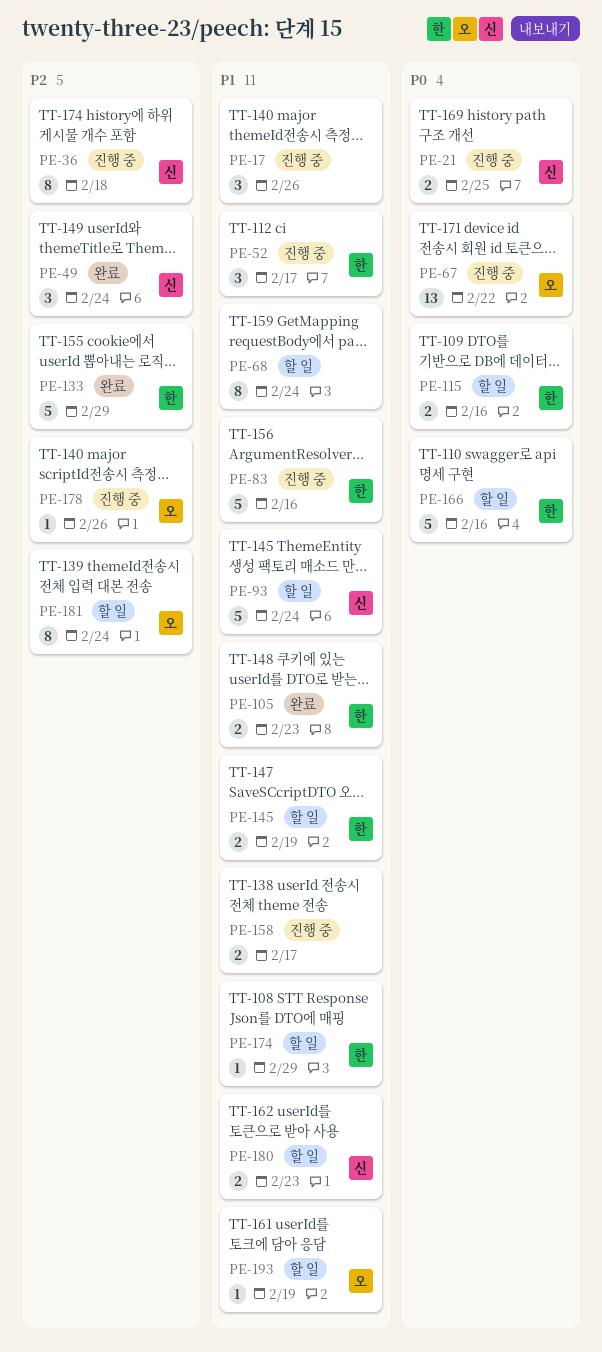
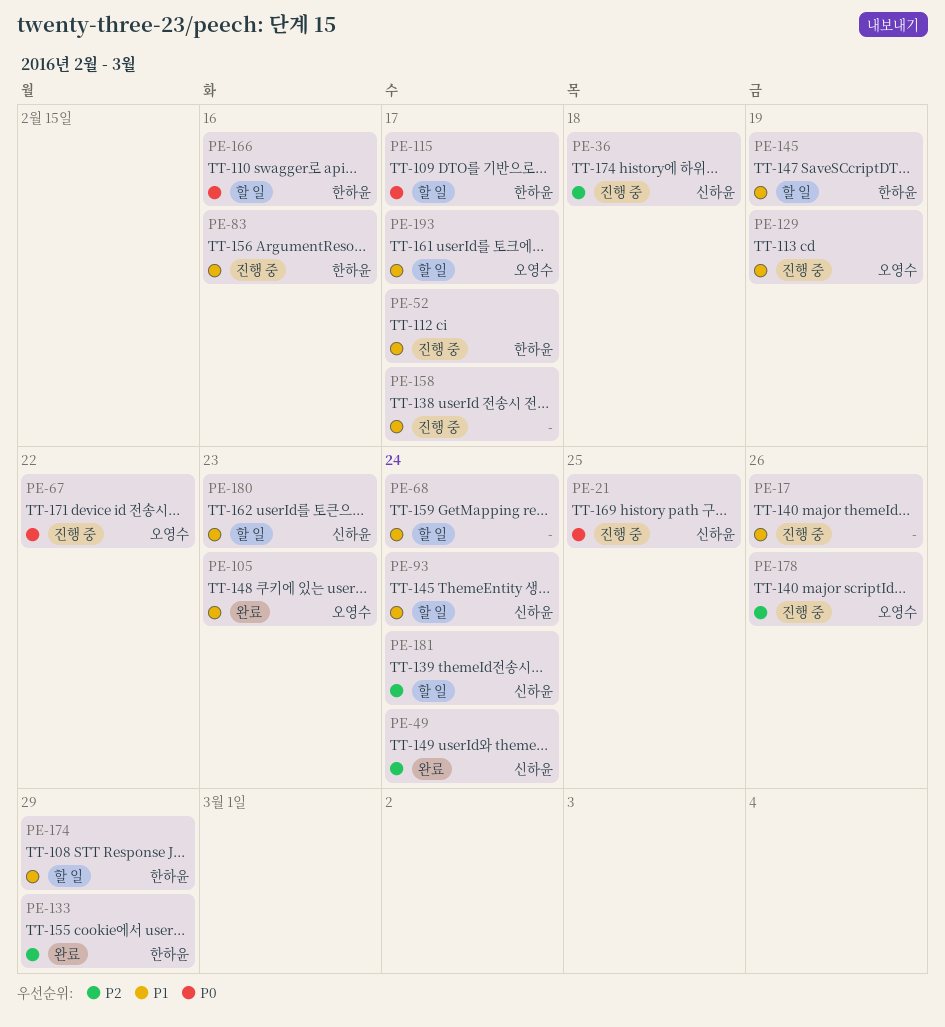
PE-105, owner: 한하윤 -> 오영수
PE-115, due: Feb 16 -> Feb 17
PE-129: none -> present
PE-181, owner: 오영수 -> 신하윤
PE-193, due: Feb 19 -> Feb 17

